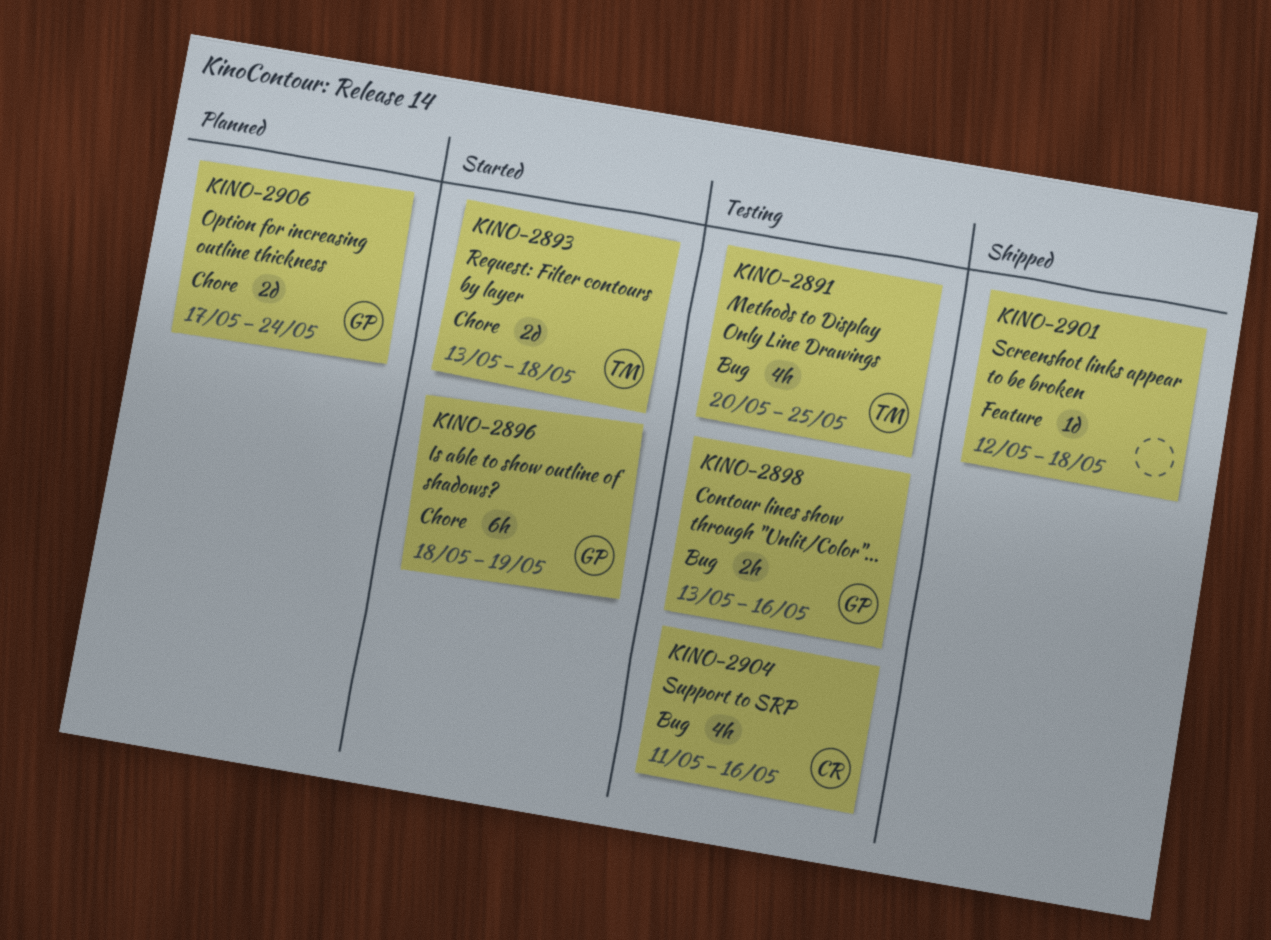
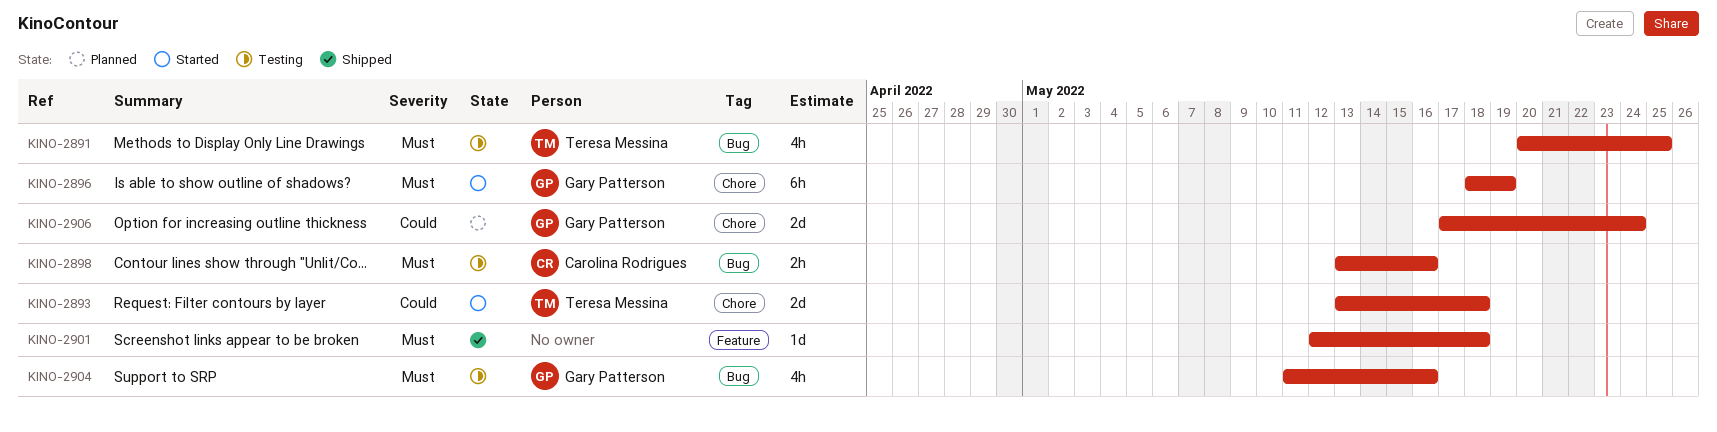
KINO-2898, owner: Gary Patterson -> Carolina Rodrigues
KINO-2904, owner: Carolina Rodrigues -> Gary Patterson

